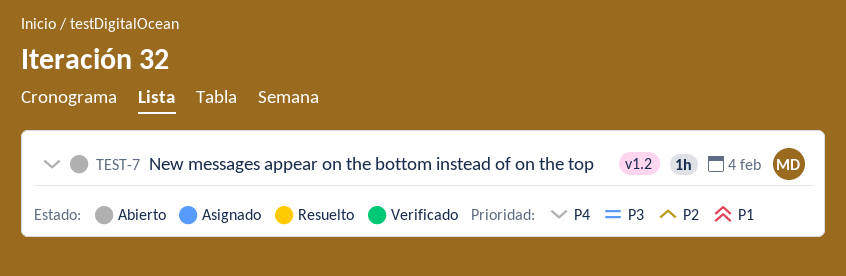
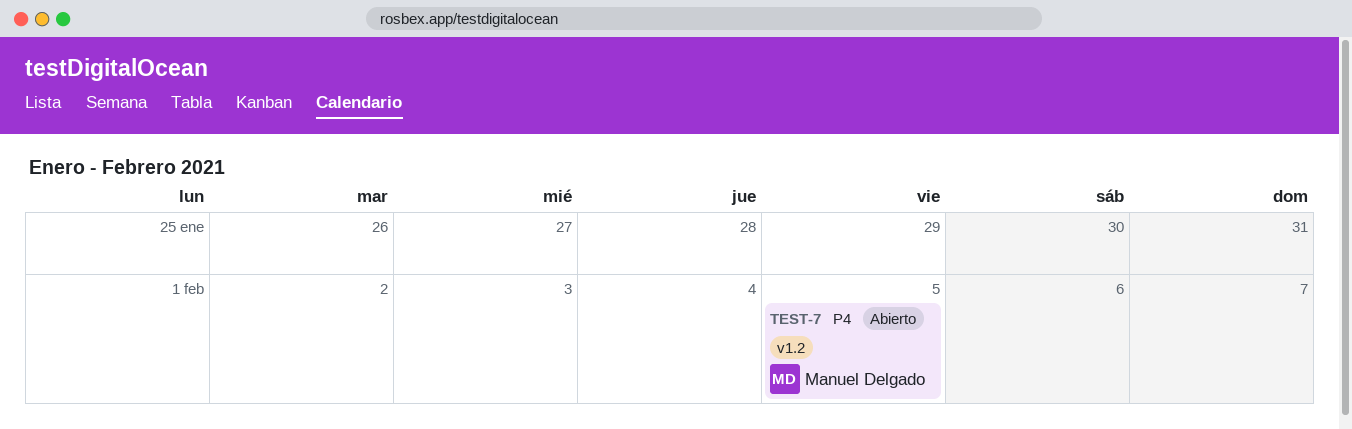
TEST-7, due: Feb 4 -> Feb 5

